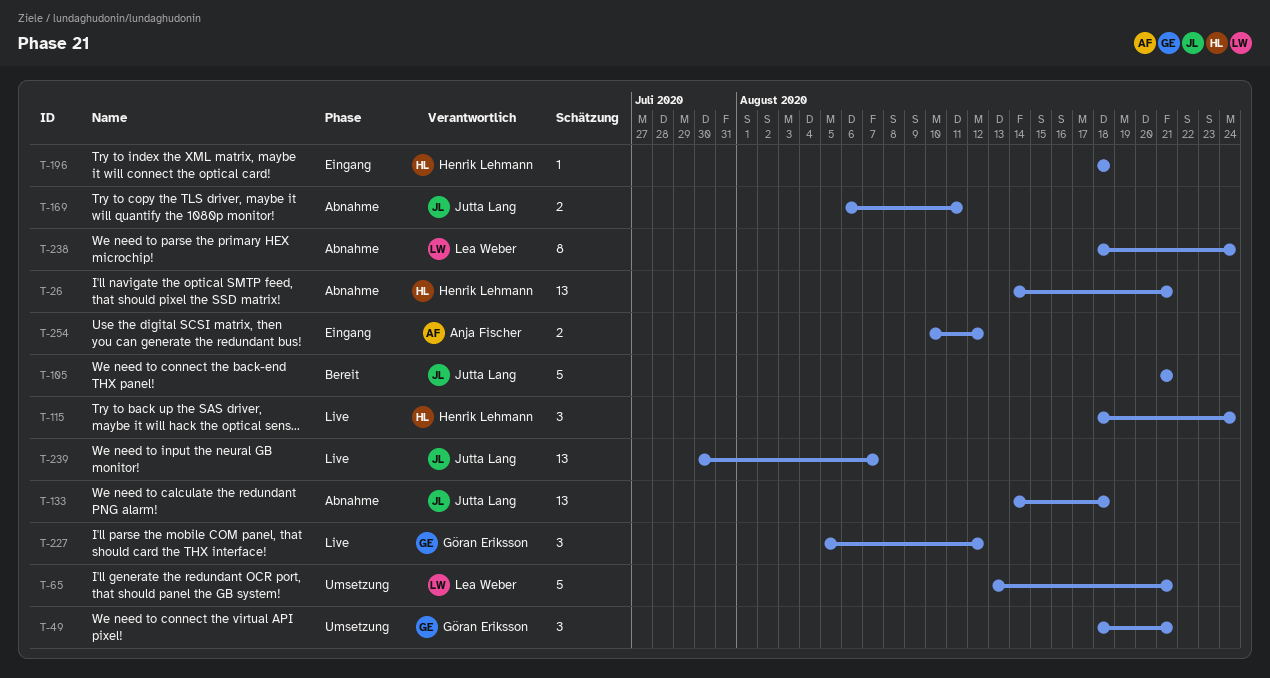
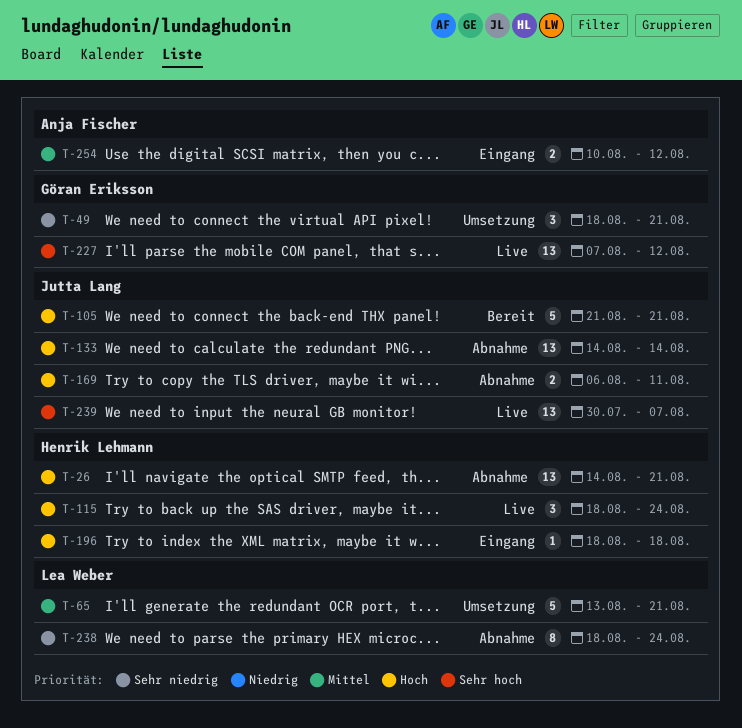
T-133, due: Aug 18 -> Aug 14
T-227, estimate: 3 -> 13
T-227, start: Aug 5 -> Aug 7

